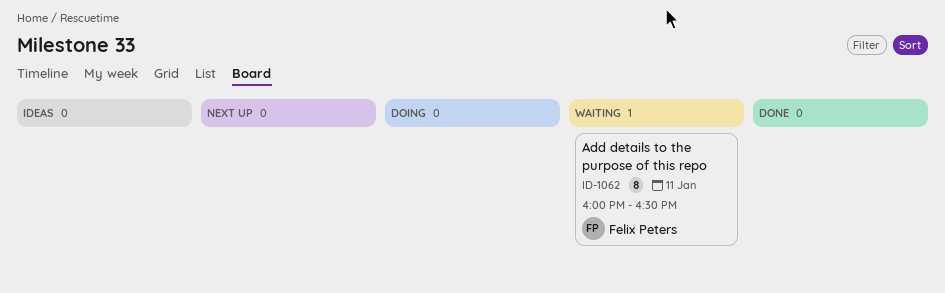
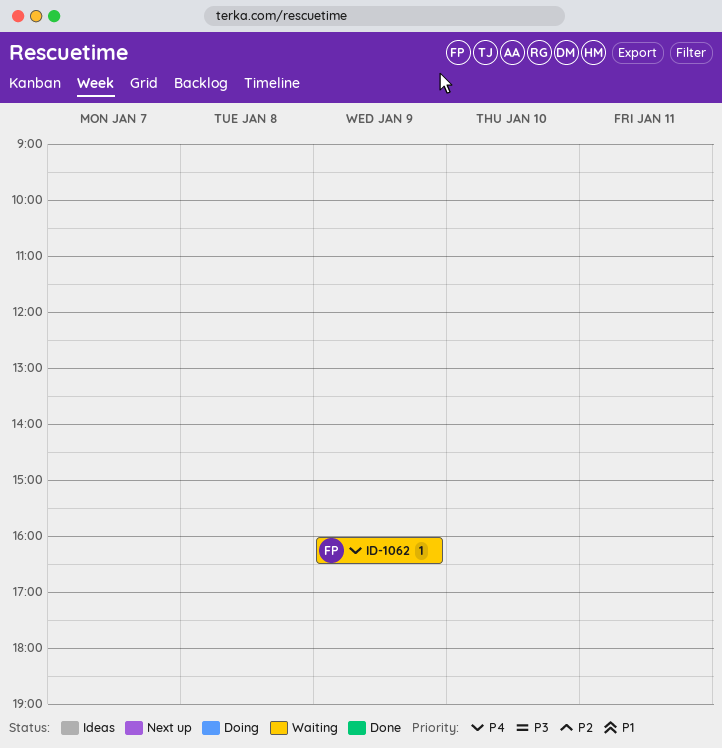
ID-1062, estimate: 8 -> 1
ID-1062, day: Jan 11 -> Jan 9

